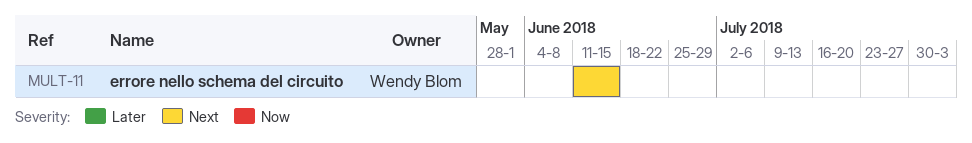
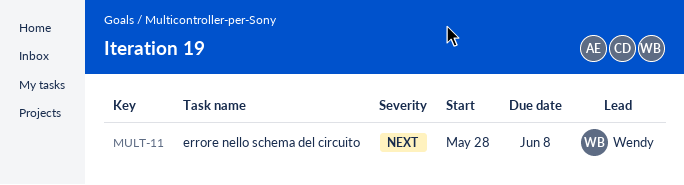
MULT-11, start: Jun 11 -> May 28
MULT-11, due: Jun 15 -> Jun 8

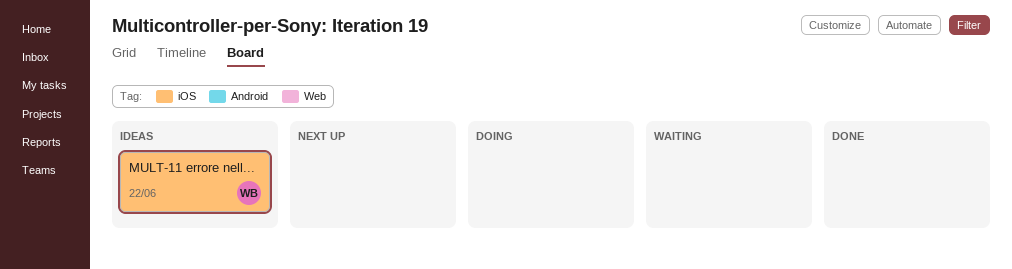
MULT-11, due: Jun 8 -> Jun 22

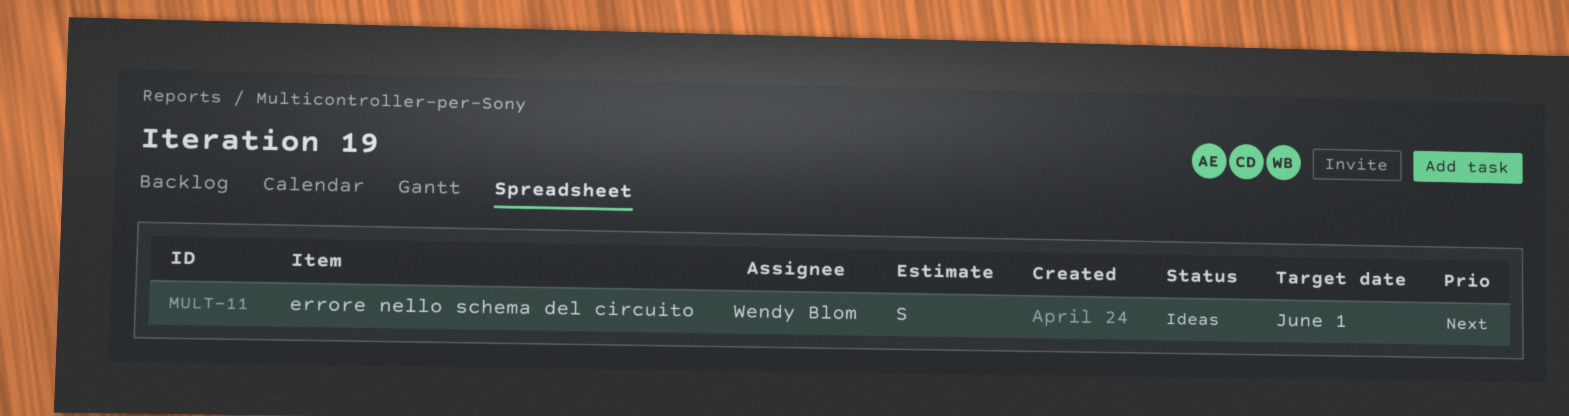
MULT-11, due: Jun 22 -> Jun 1

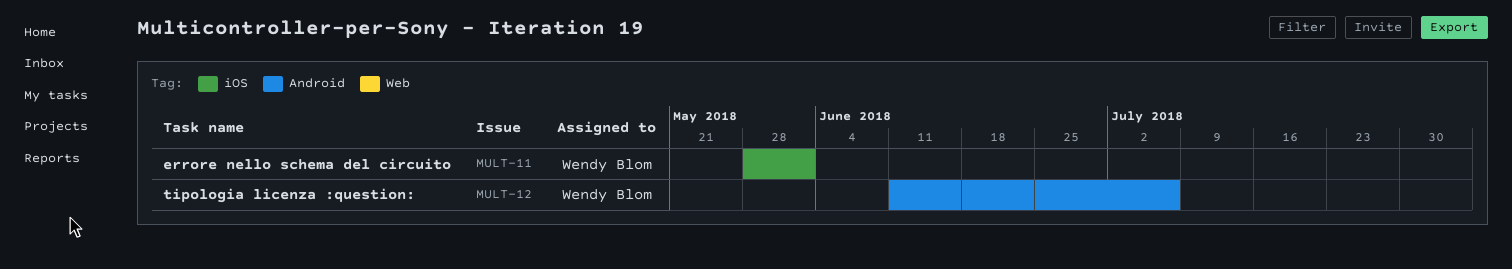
MULT-12: none -> present

